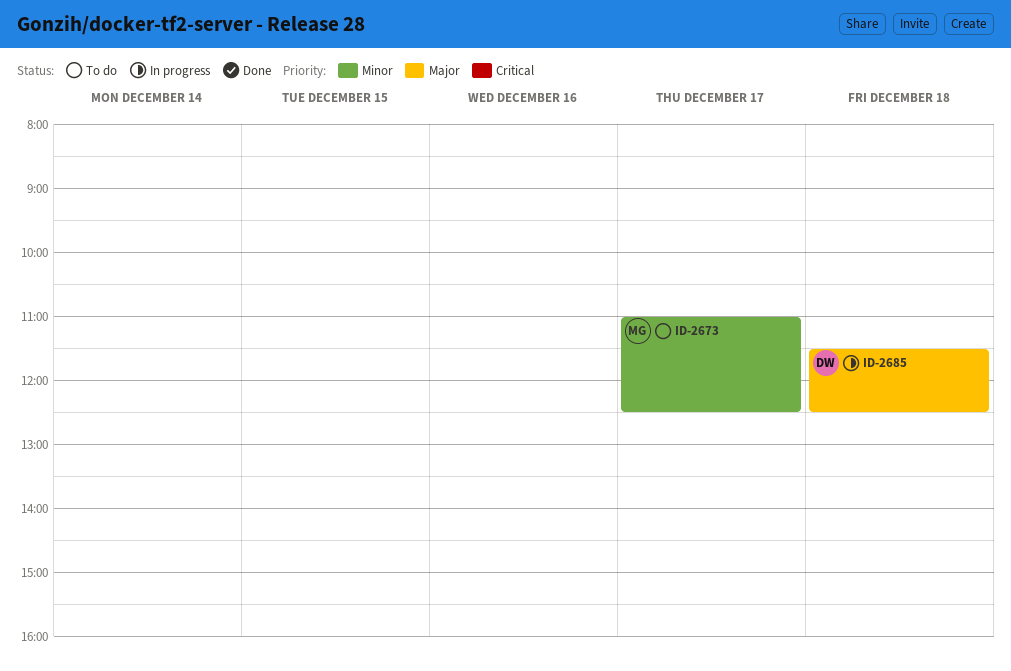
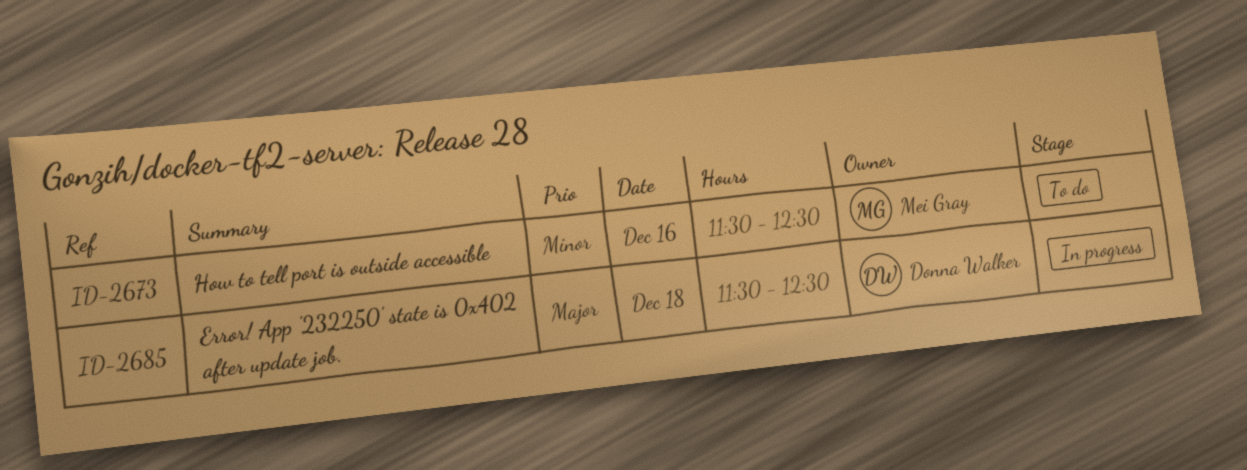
ID-2673, day: Dec 17 -> Dec 16
ID-2673, begins: 11:00 -> 11:30

